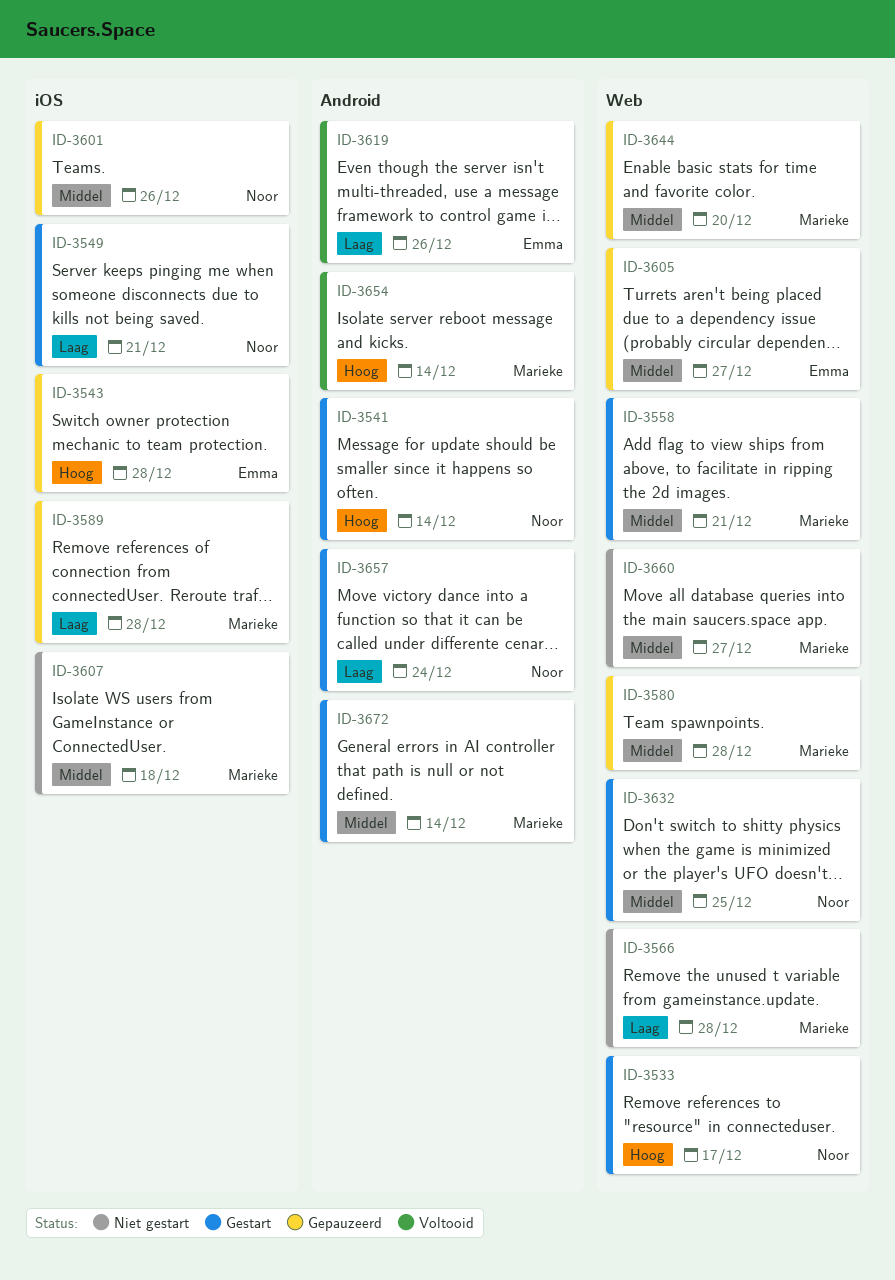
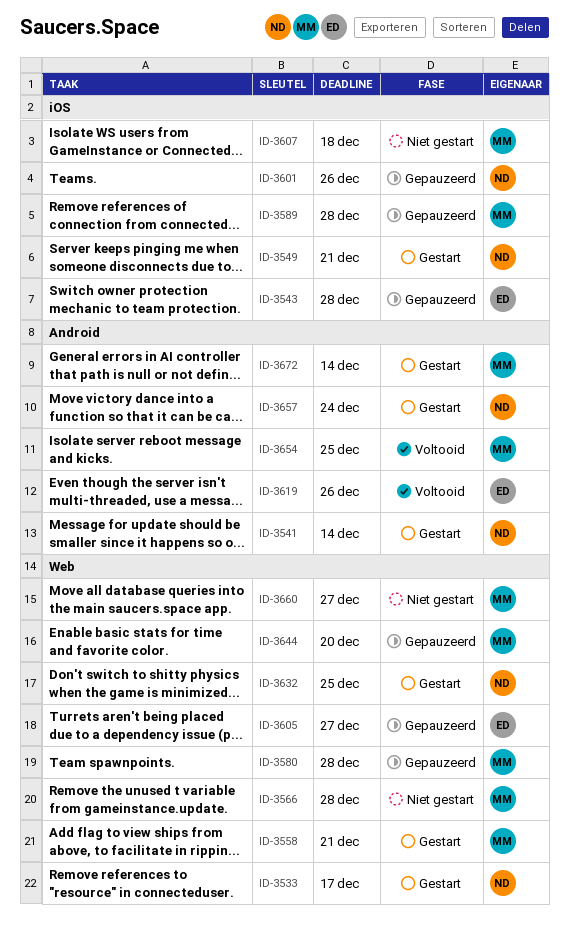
ID-3654, due: Dec 14 -> Dec 25

